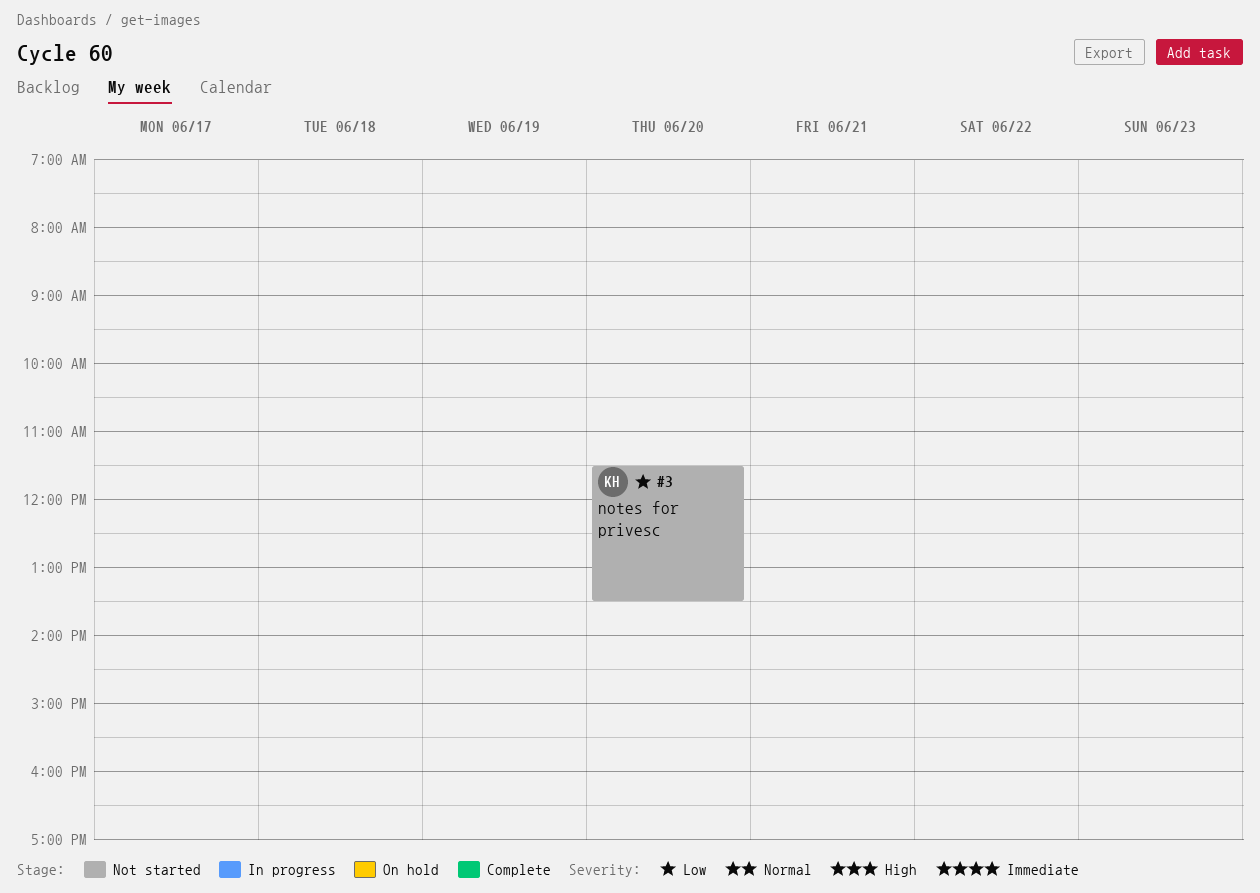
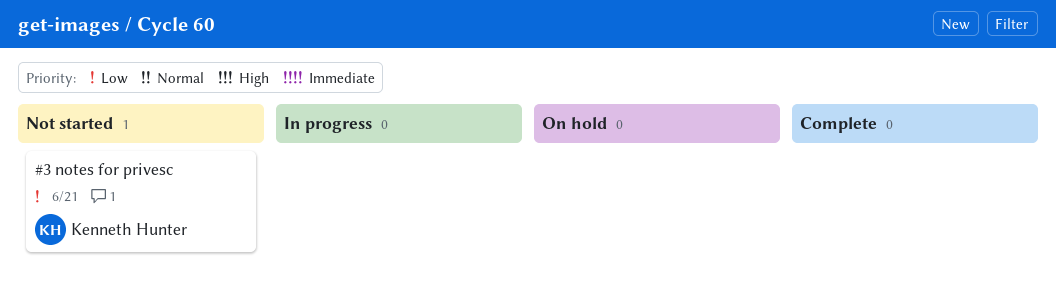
#3, day: Jun 20 -> Jun 21

